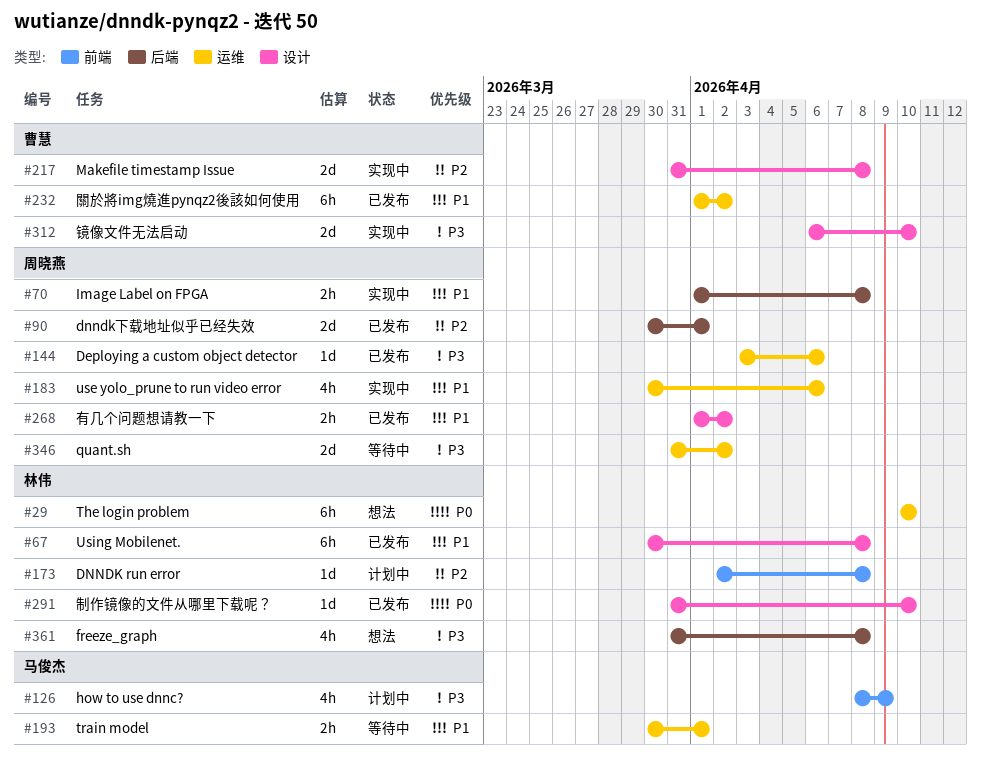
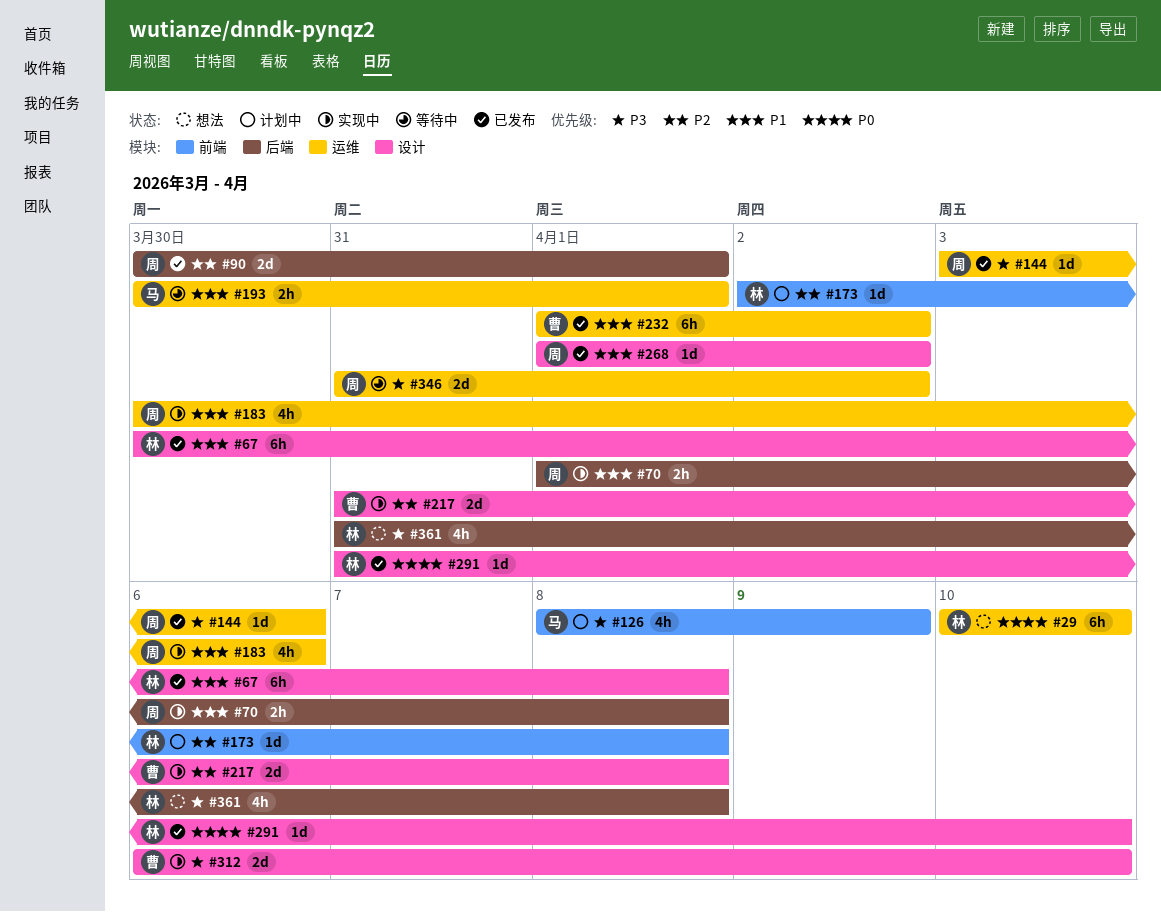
#268, estimate: 2h -> 1d

